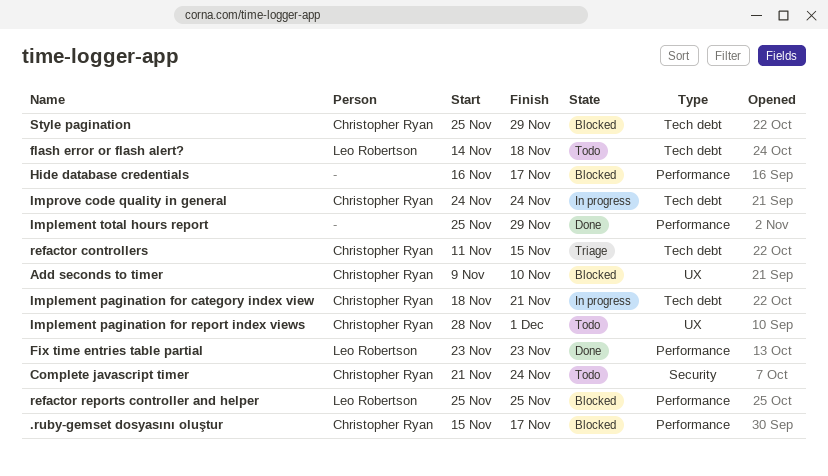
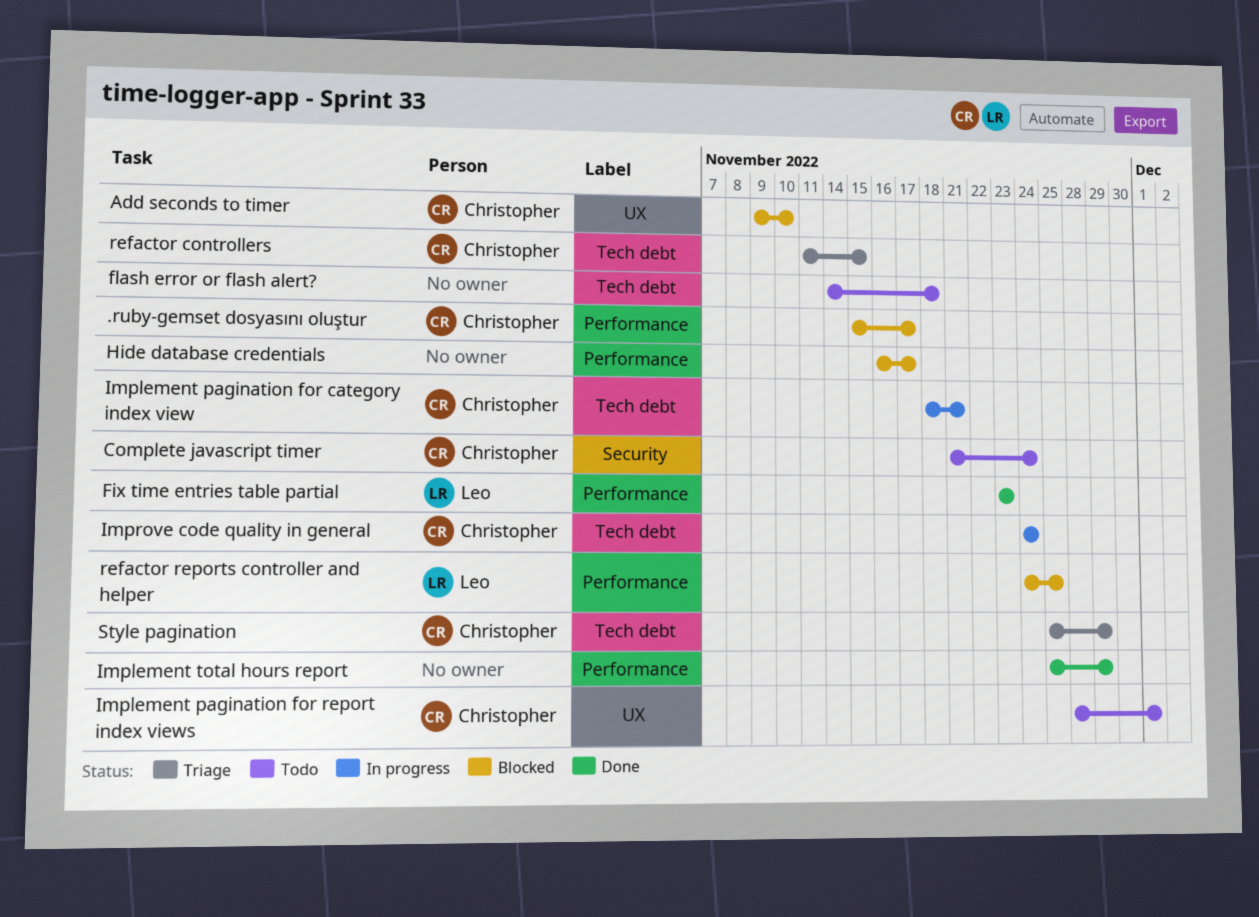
flash error or flash alert?, owner: Leo Robertson -> none
refactor reports controller and helper, start: Nov 25 -> Nov 24
Style pagination, status: Blocked -> Triage

